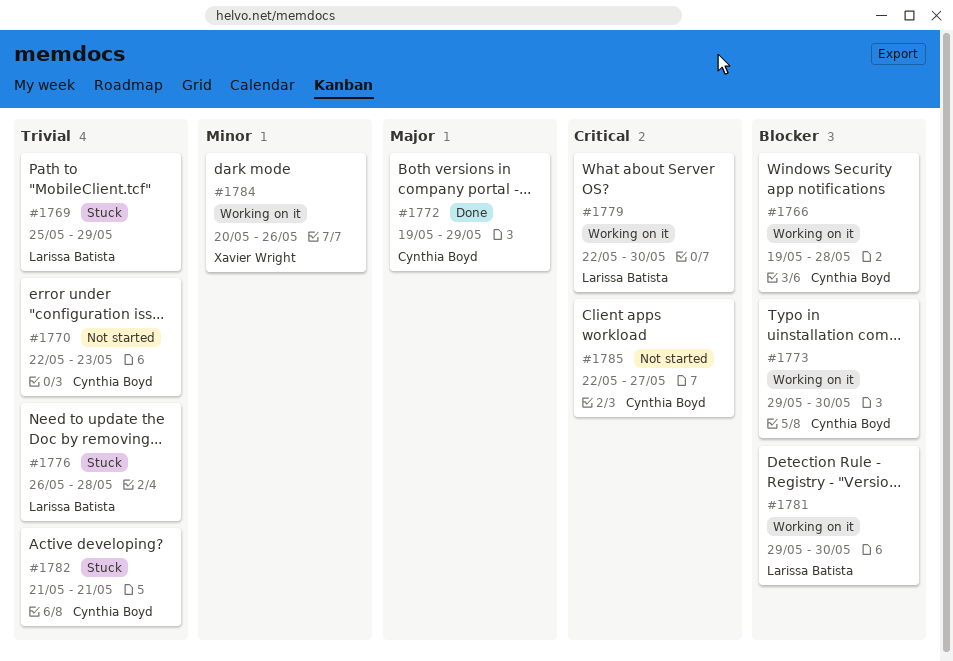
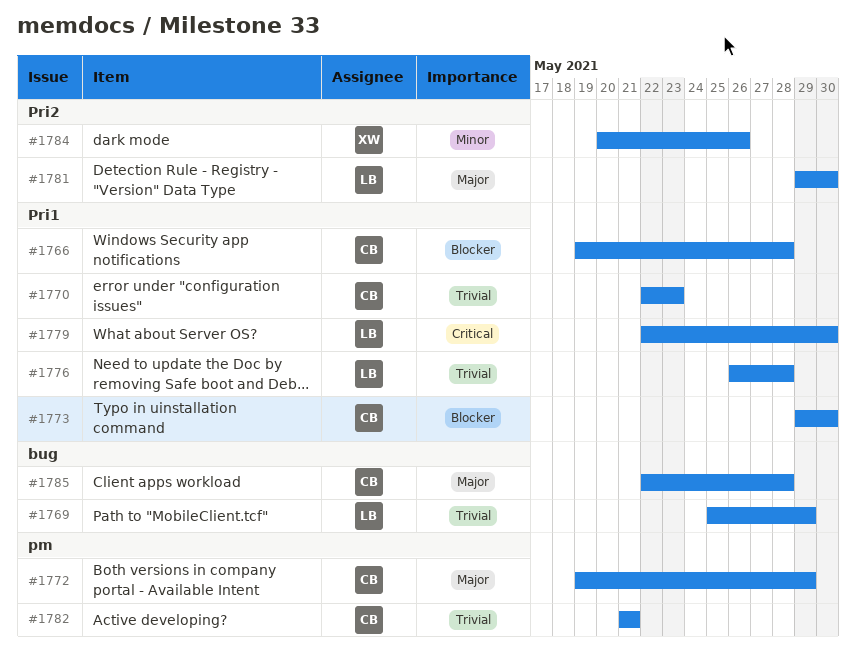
#1781, priority: Blocker -> Major
#1785, priority: Critical -> Major
#1785, due: May 27 -> May 28

